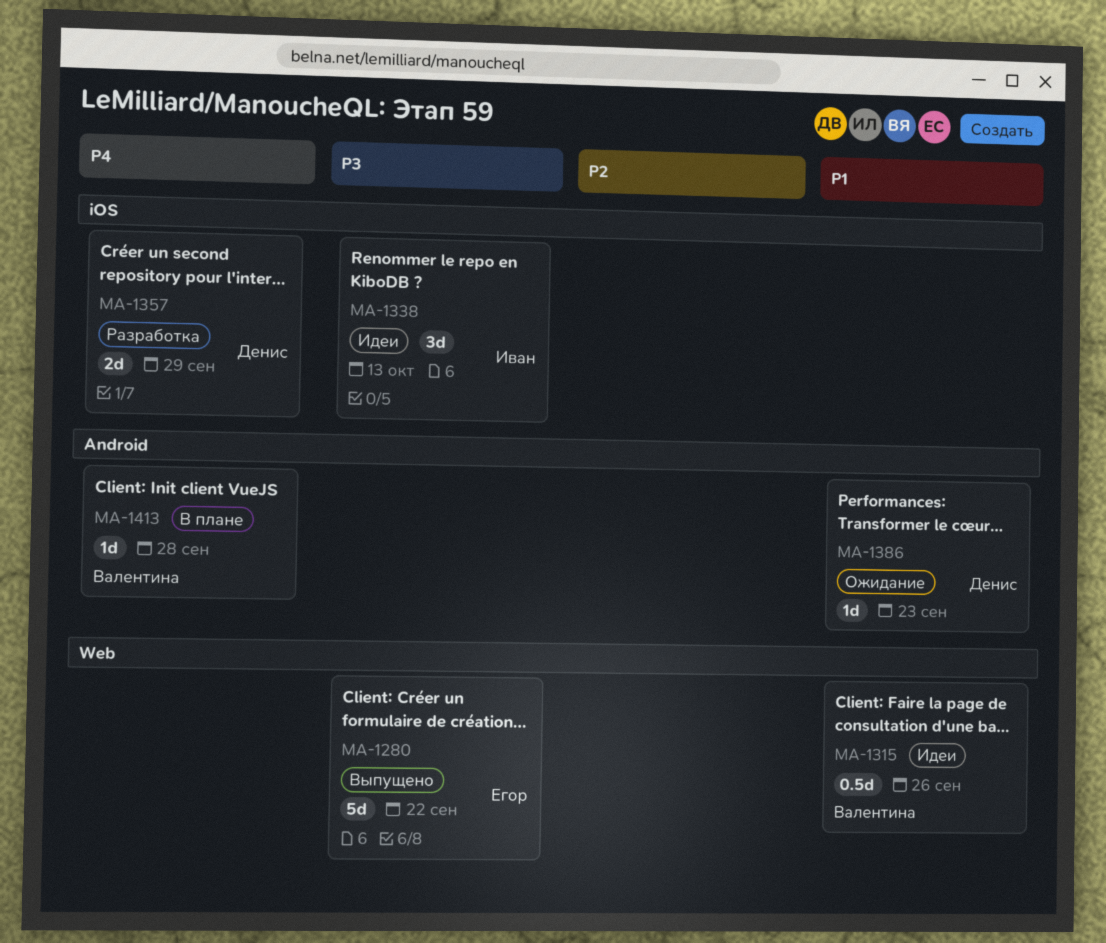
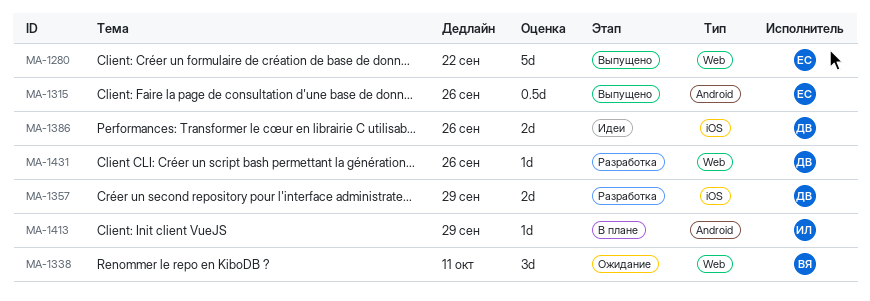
MA-1315, status: Идеи -> Выпущено
MA-1315, owner: Валентина -> Егор
MA-1315, label: Web -> Android
MA-1338, status: Идеи -> Ожидание
MA-1338, owner: Иван -> Валентина
MA-1338, label: iOS -> Web
MA-1338, due: Oct 13 -> Oct 11
MA-1386, status: Ожидание -> Идеи
MA-1386, label: Android -> iOS
MA-1386, estimate: 1d -> 2d
MA-1386, due: Sep 23 -> Sep 26
MA-1413, owner: Валентина -> Иван
MA-1413, due: Sep 28 -> Sep 29
MA-1431: none -> present

